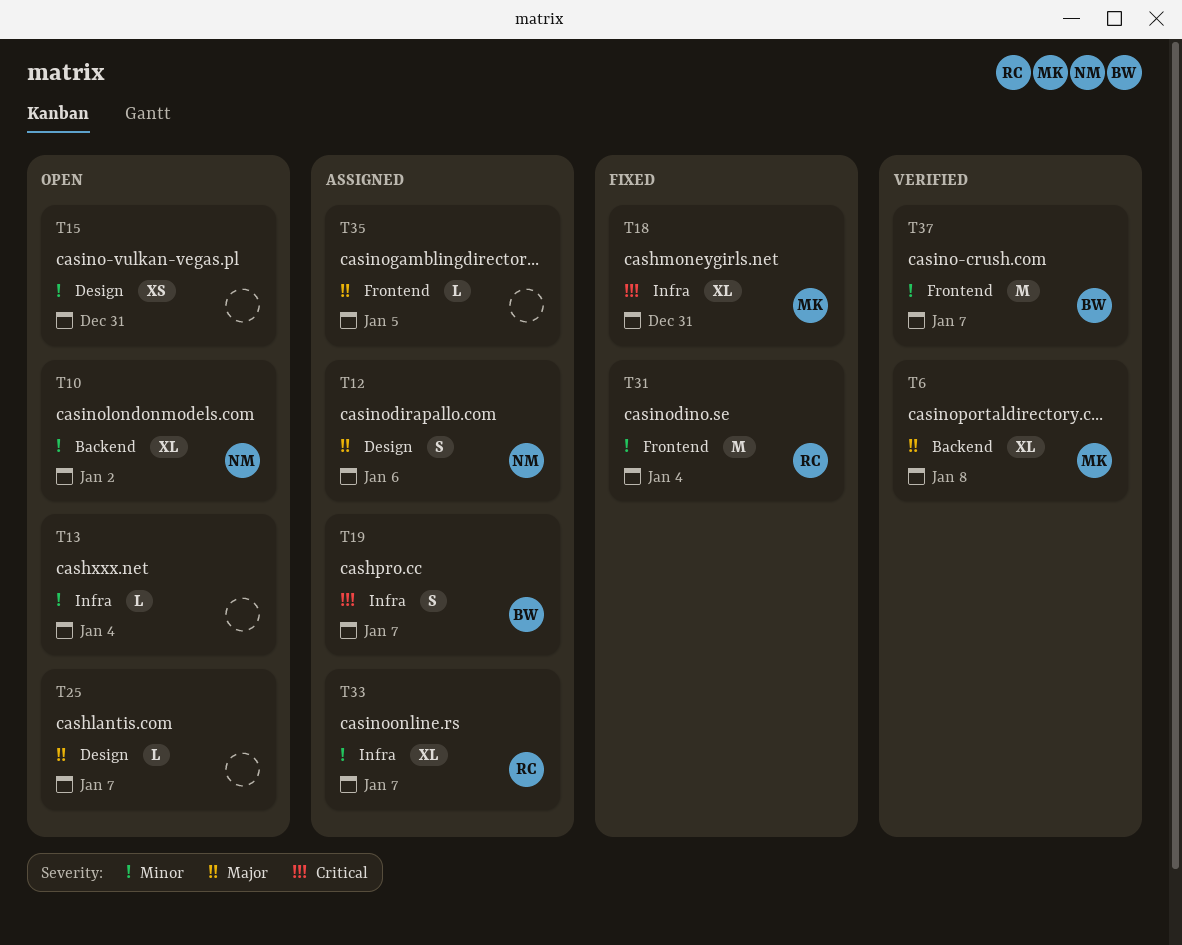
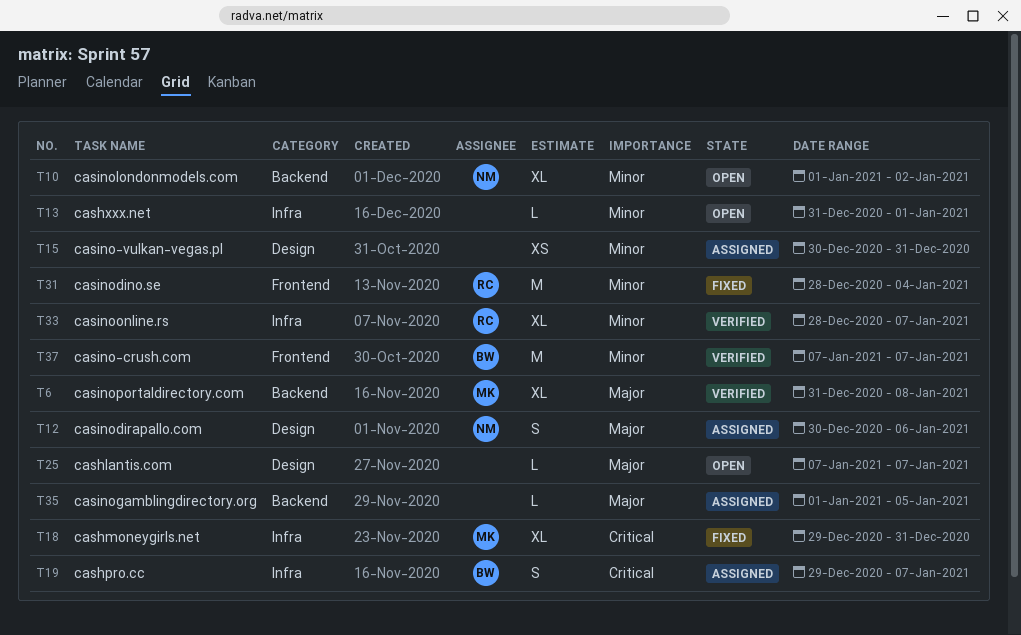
T13, due: Jan 4 -> Jan 1
T15, status: Open -> Assigned
T33, status: Assigned -> Verified
T35, label: Frontend -> Backend

